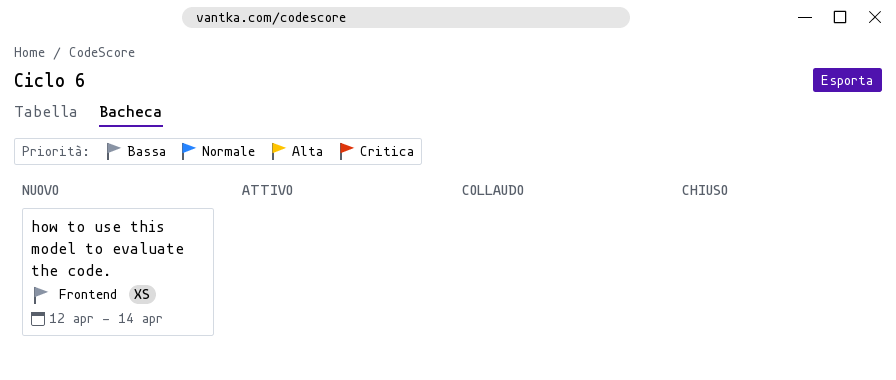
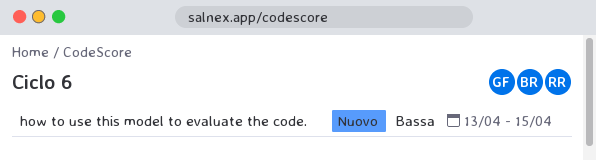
how to use this model to evaluate the code., start: Apr 12 -> Apr 13
how to use this model to evaluate the code., due: Apr 14 -> Apr 15

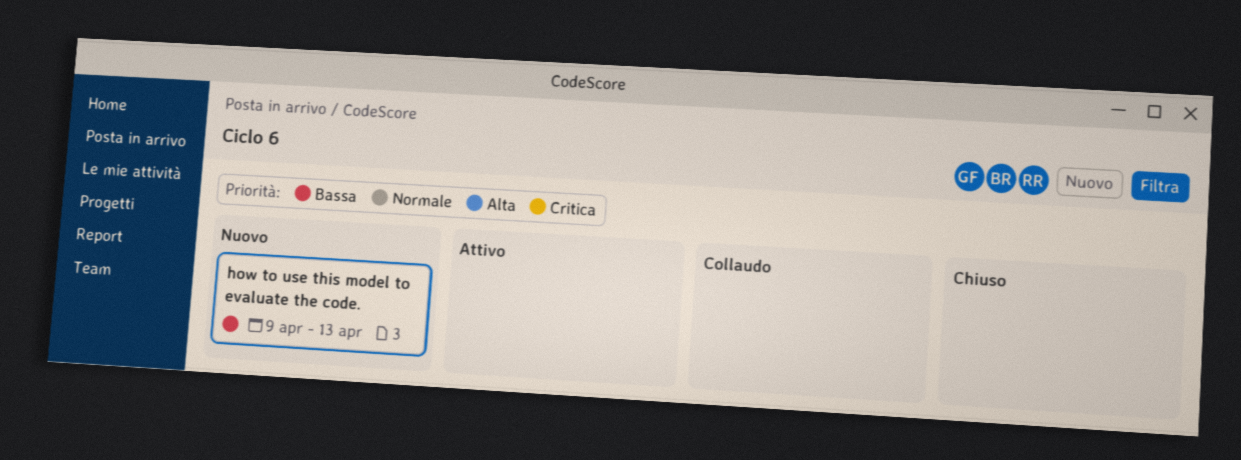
how to use this model to evaluate the code., start: Apr 13 -> Apr 9
how to use this model to evaluate the code., due: Apr 15 -> Apr 13

